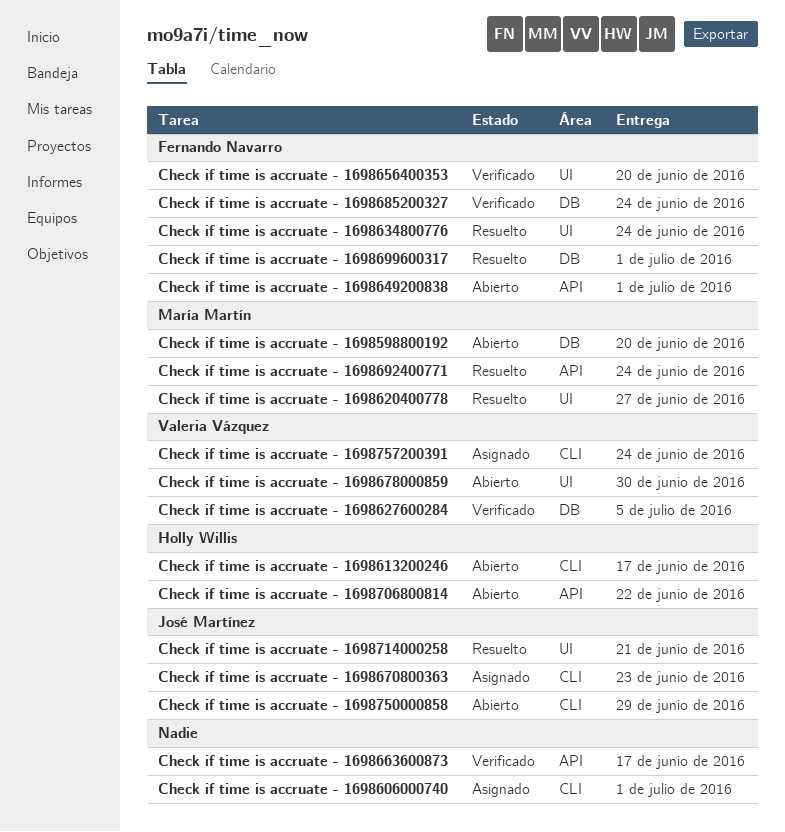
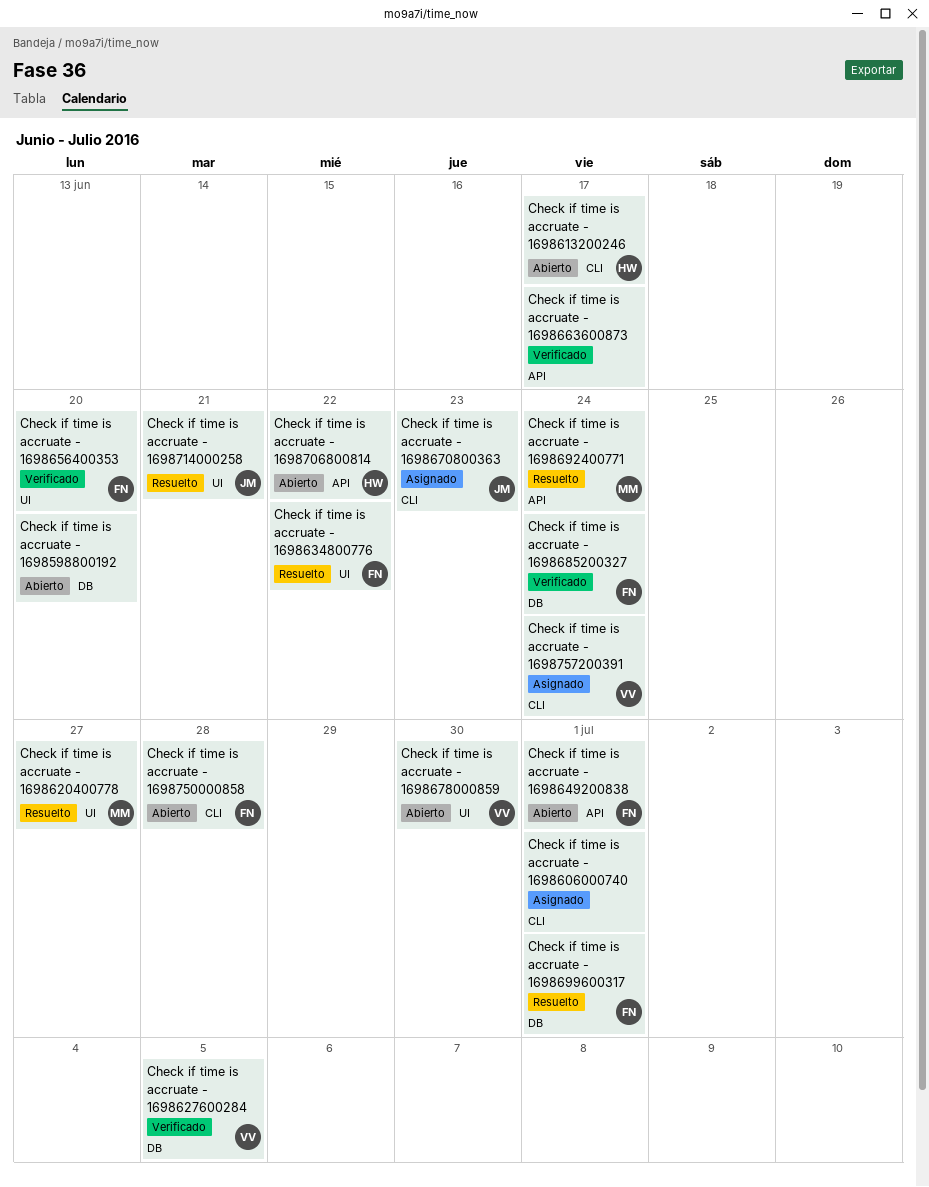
Check if time is accruate - 1698598800192, owner: María Martín -> none
Check if time is accruate - 1698634800776, due: Jun 24 -> Jun 22
Check if time is accruate - 1698750000858, owner: José Martínez -> Fernando Navarro
Check if time is accruate - 1698750000858, due: Jun 29 -> Jun 28

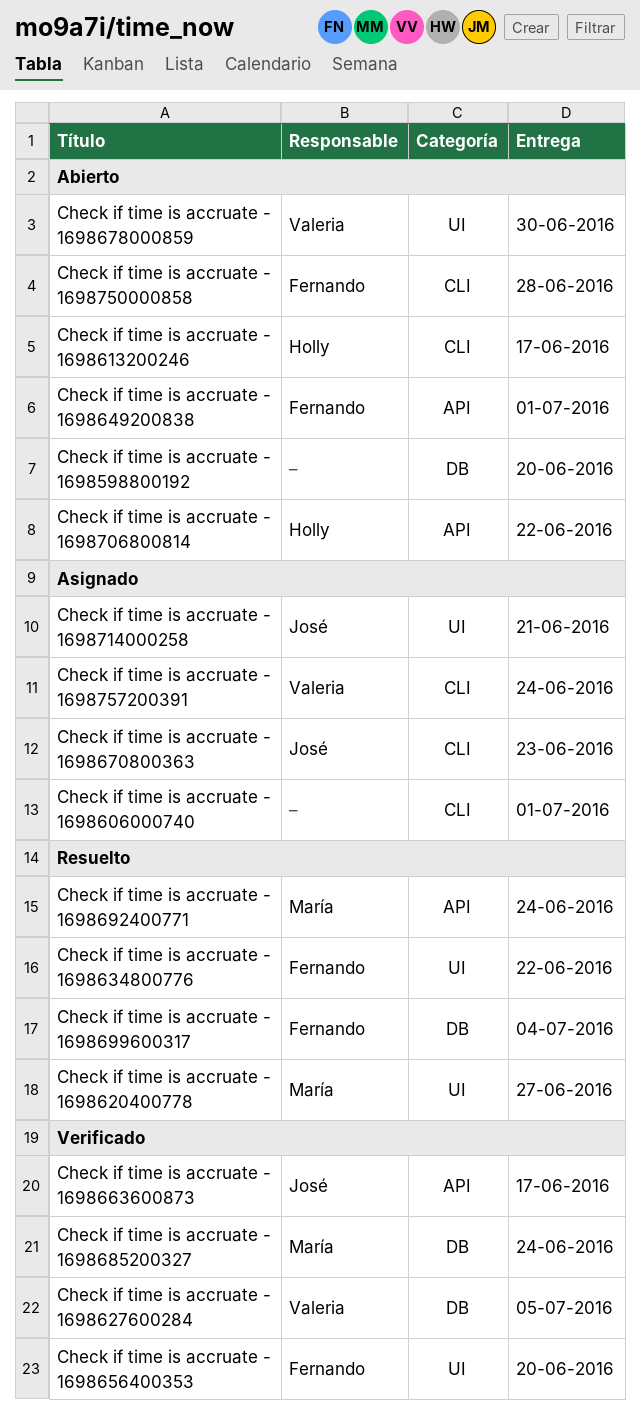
Check if time is accruate - 1698663600873, owner: none -> José
Check if time is accruate - 1698685200327, owner: Fernando -> María
Check if time is accruate - 1698699600317, due: Jul 1 -> Jul 4
Check if time is accruate - 1698714000258, status: Resuelto -> Asignado

